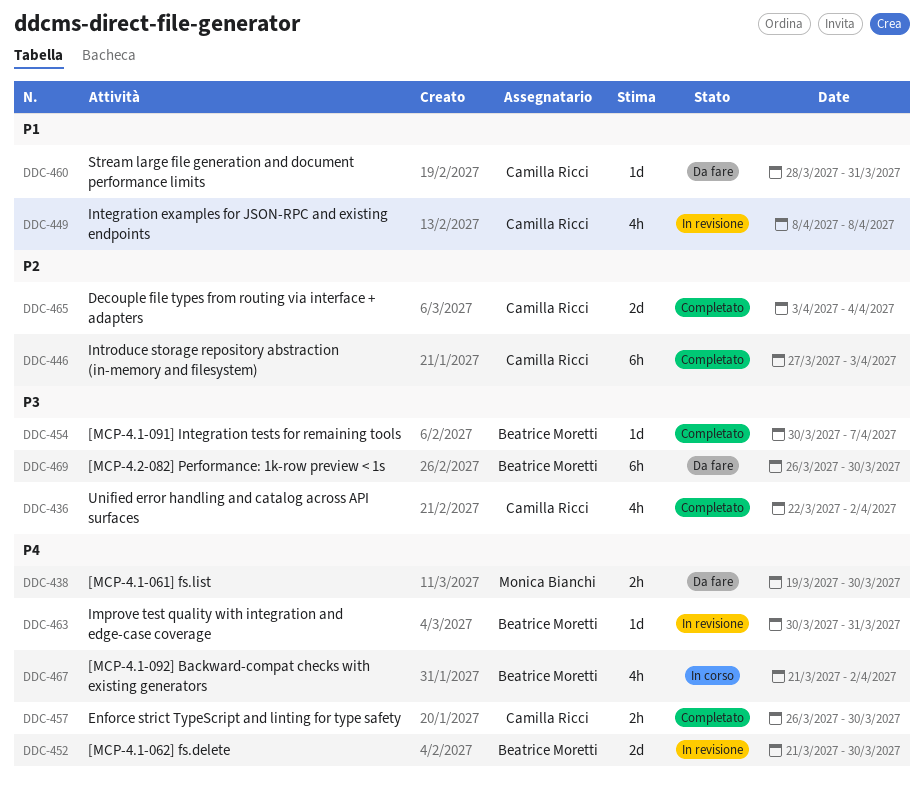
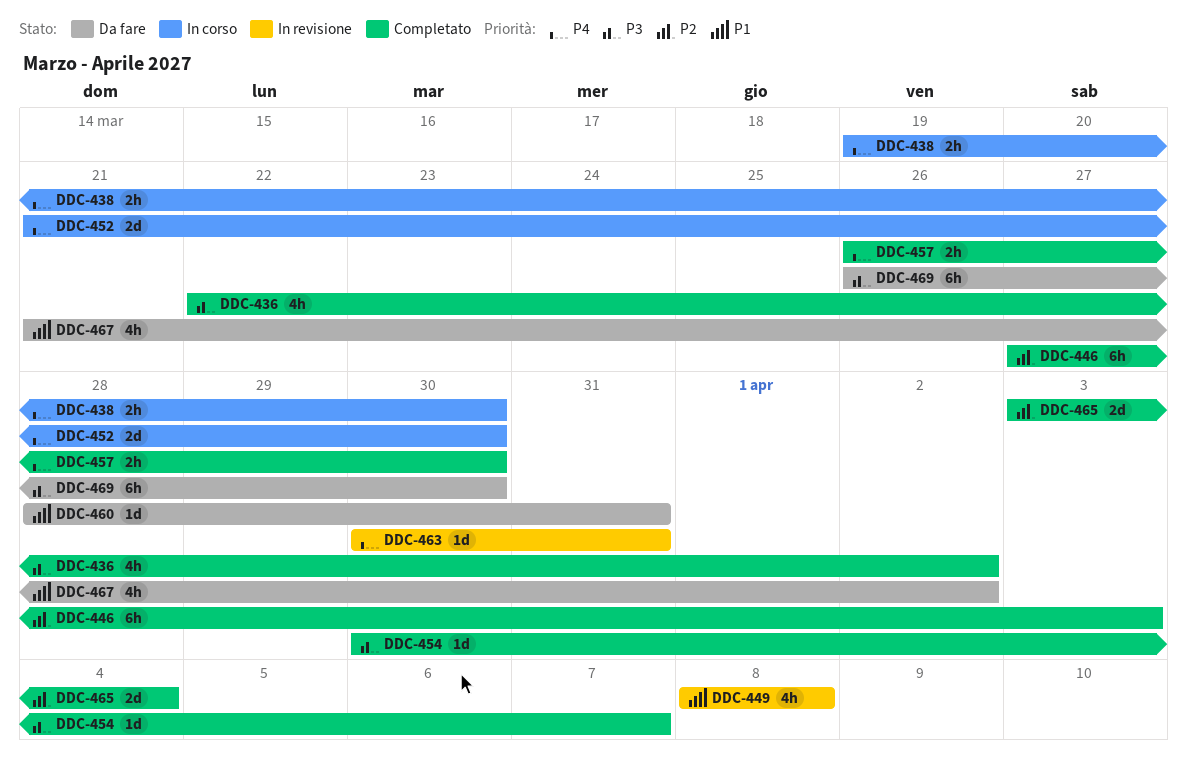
DDC-438, status: Da fare -> In corso
DDC-452, status: In revisione -> In corso
DDC-467, status: In corso -> Da fare
DDC-467, priority: P4 -> P1

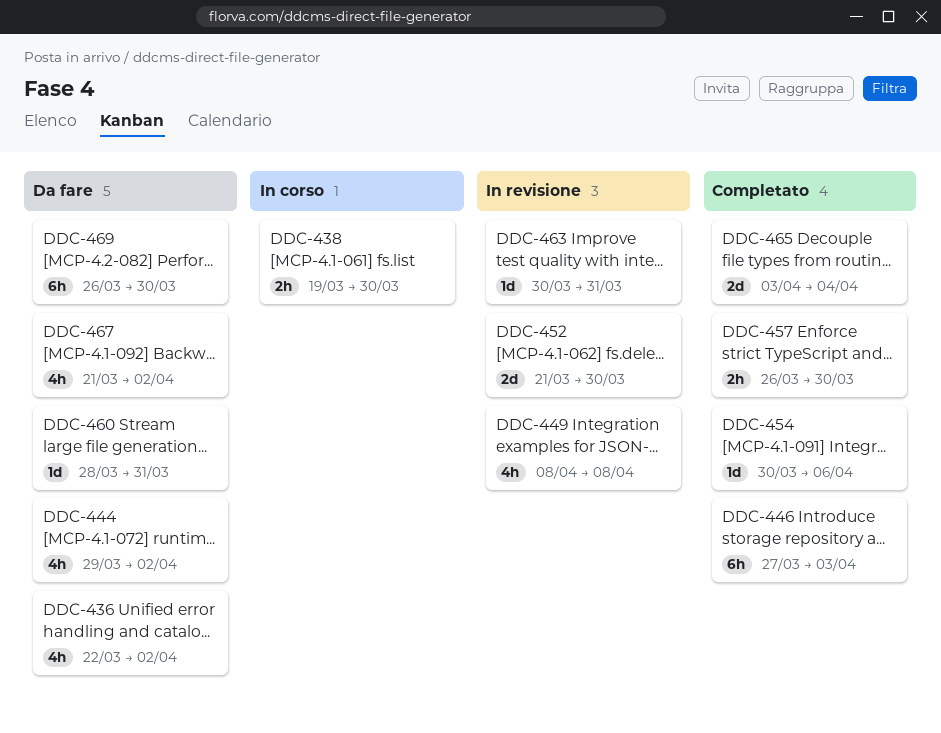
DDC-436, status: Completato -> Da fare
DDC-444: none -> present
DDC-452, status: In corso -> In revisione
DDC-454, due: Apr 7 -> Apr 6

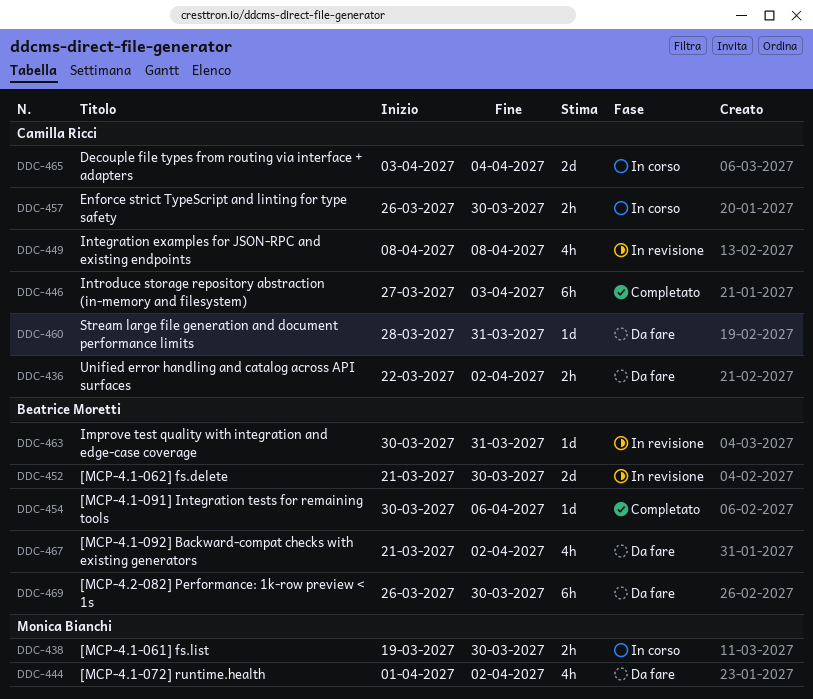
DDC-436, estimate: 4h -> 2h
DDC-444, start: Mar 29 -> Apr 1
DDC-457, status: Completato -> In corso
DDC-465, status: Completato -> In corso

